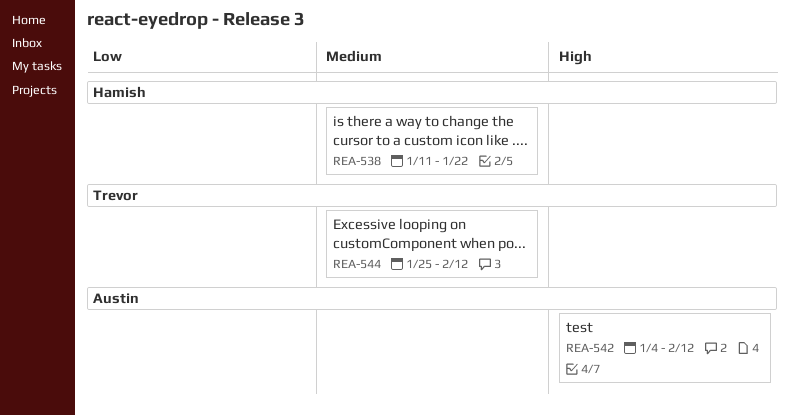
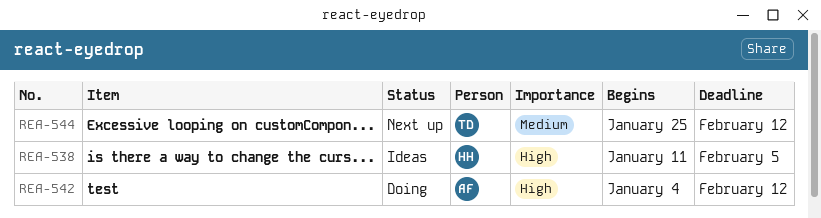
REA-538, priority: Medium -> High
REA-538, due: Jan 22 -> Feb 5

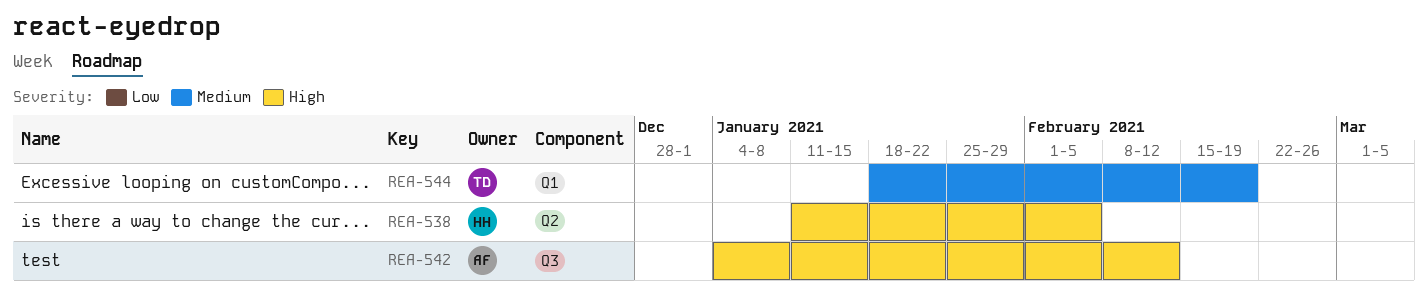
REA-544, start: Jan 25 -> Jan 18
REA-544, due: Feb 12 -> Feb 19

